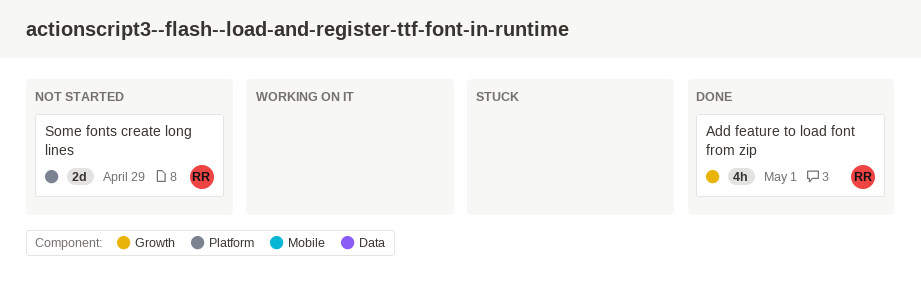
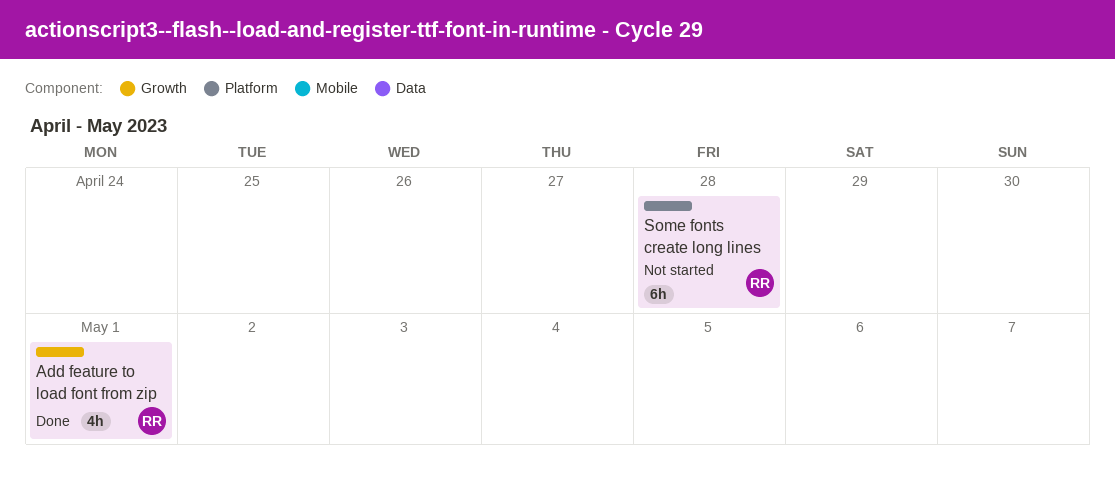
Some fonts create long lines, estimate: 2d -> 6h
Some fonts create long lines, due: Apr 29 -> Apr 28

